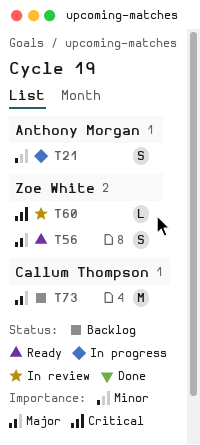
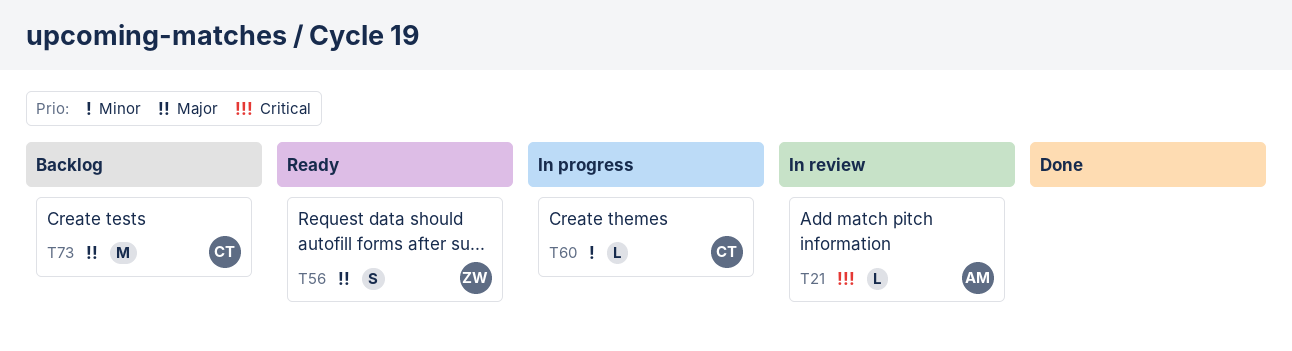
T21, status: In progress -> In review
T21, priority: Minor -> Critical
T21, estimate: S -> L
T60, status: In review -> In progress
T60, owner: Zoe White -> Callum Thompson
T60, priority: Critical -> Minor

